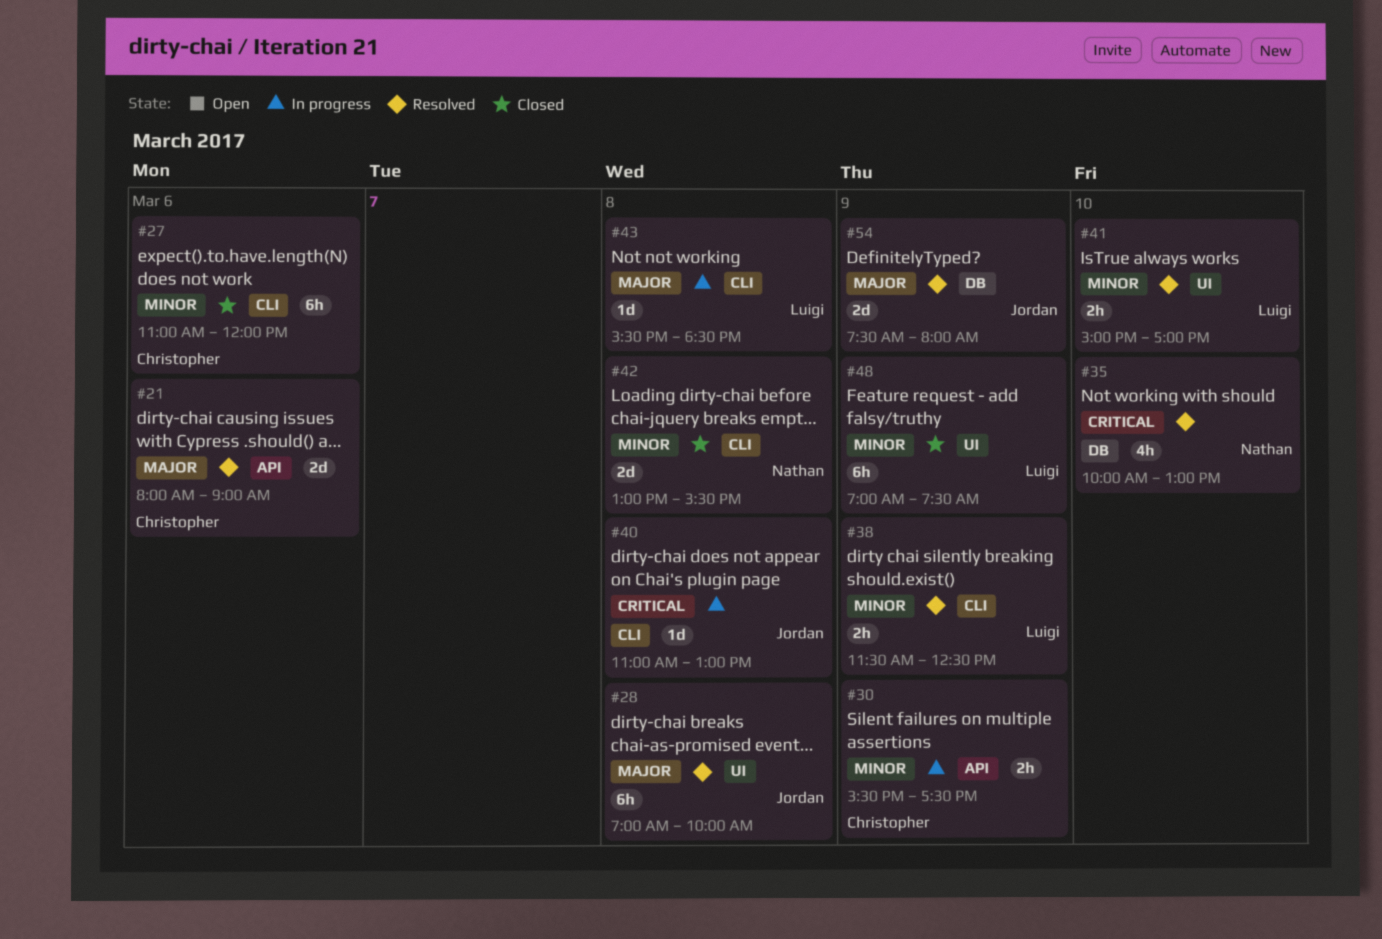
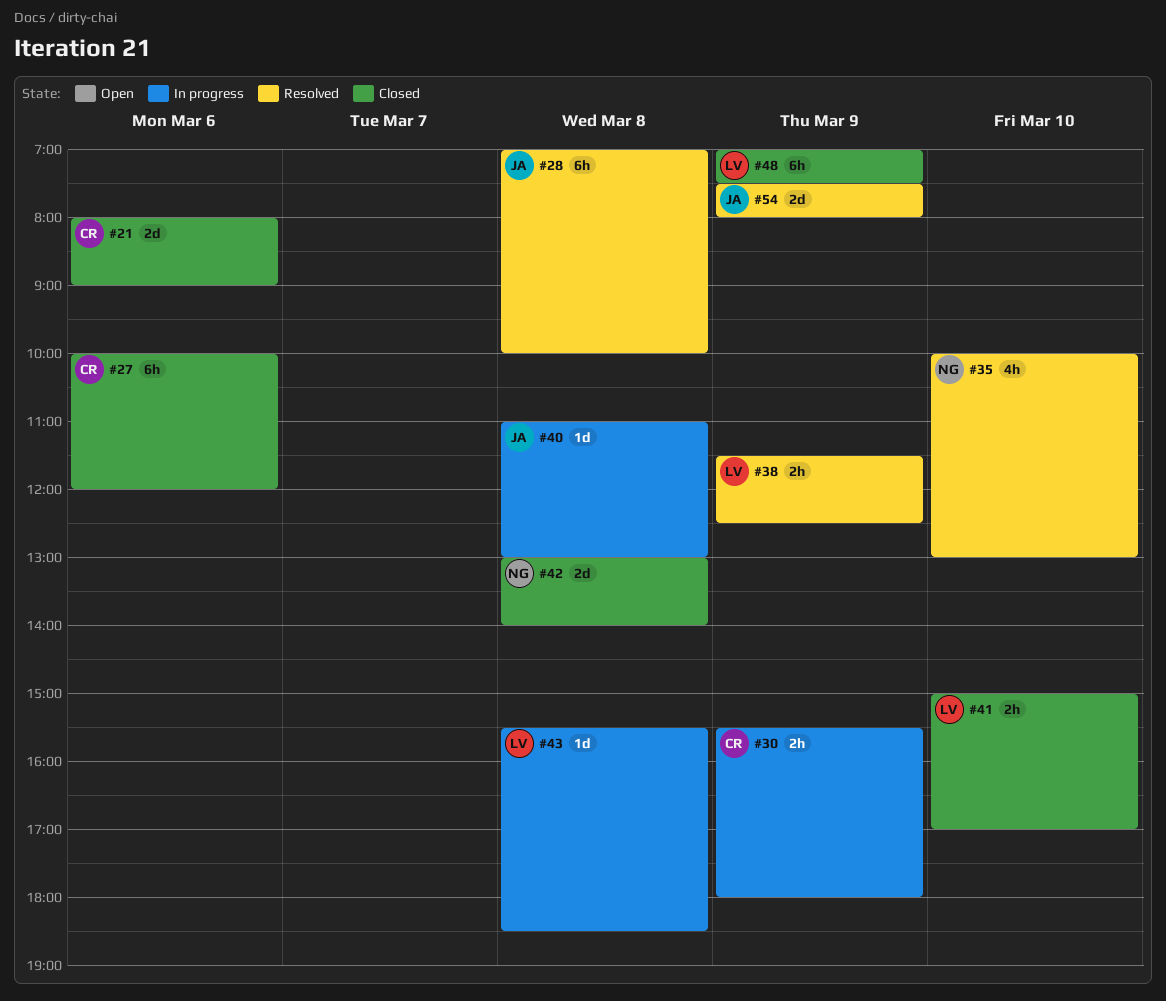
#21, status: Resolved -> Closed
#27, begins: 11:00 -> 10:00
#30, ends: 17:30 -> 18:00
#41, status: Resolved -> Closed
#42, ends: 15:30 -> 14:00

